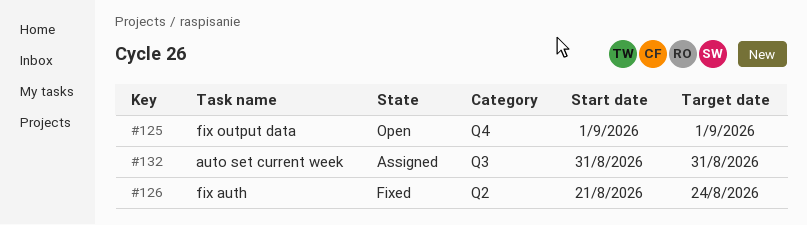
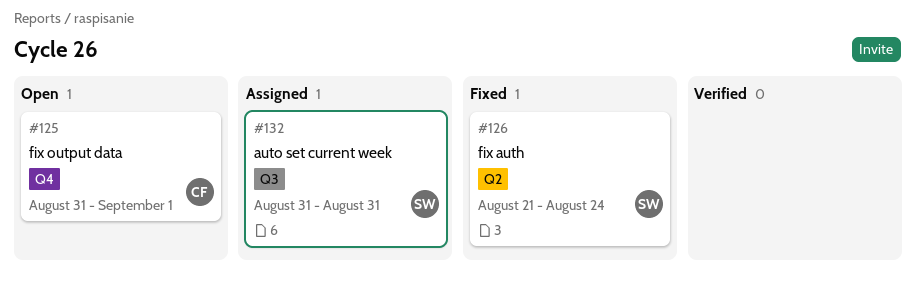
#125, start: Sep 1 -> Aug 31

